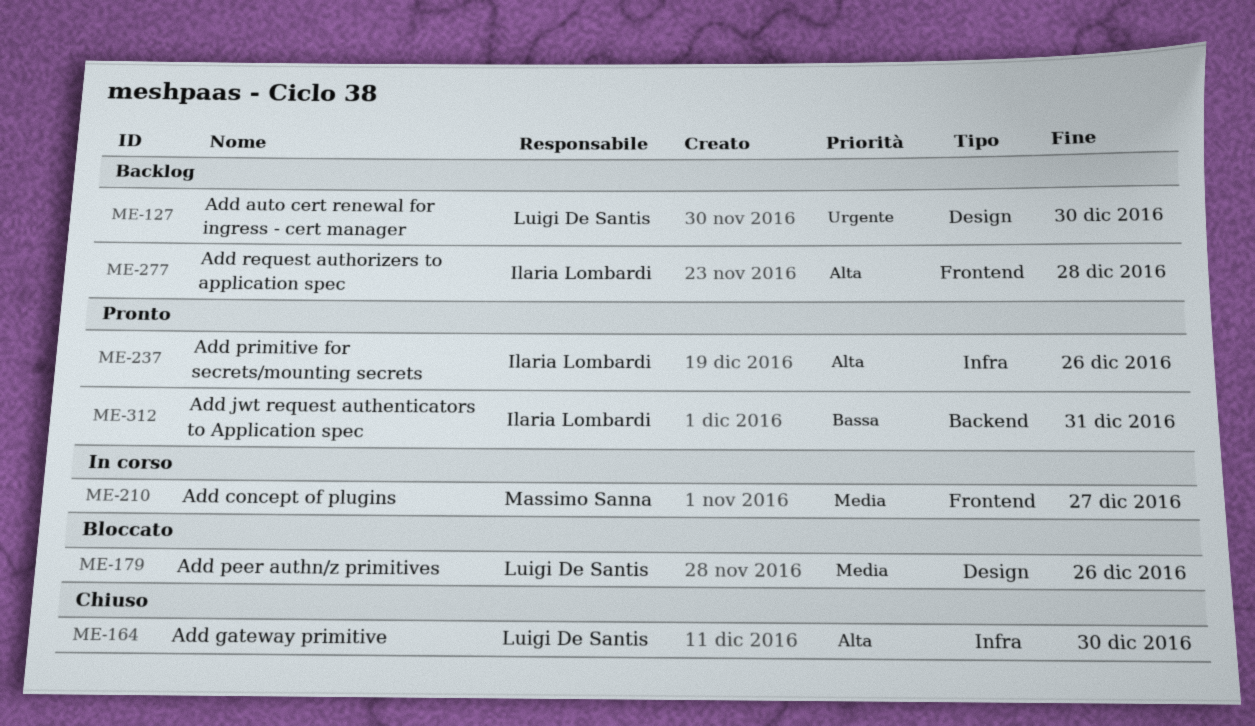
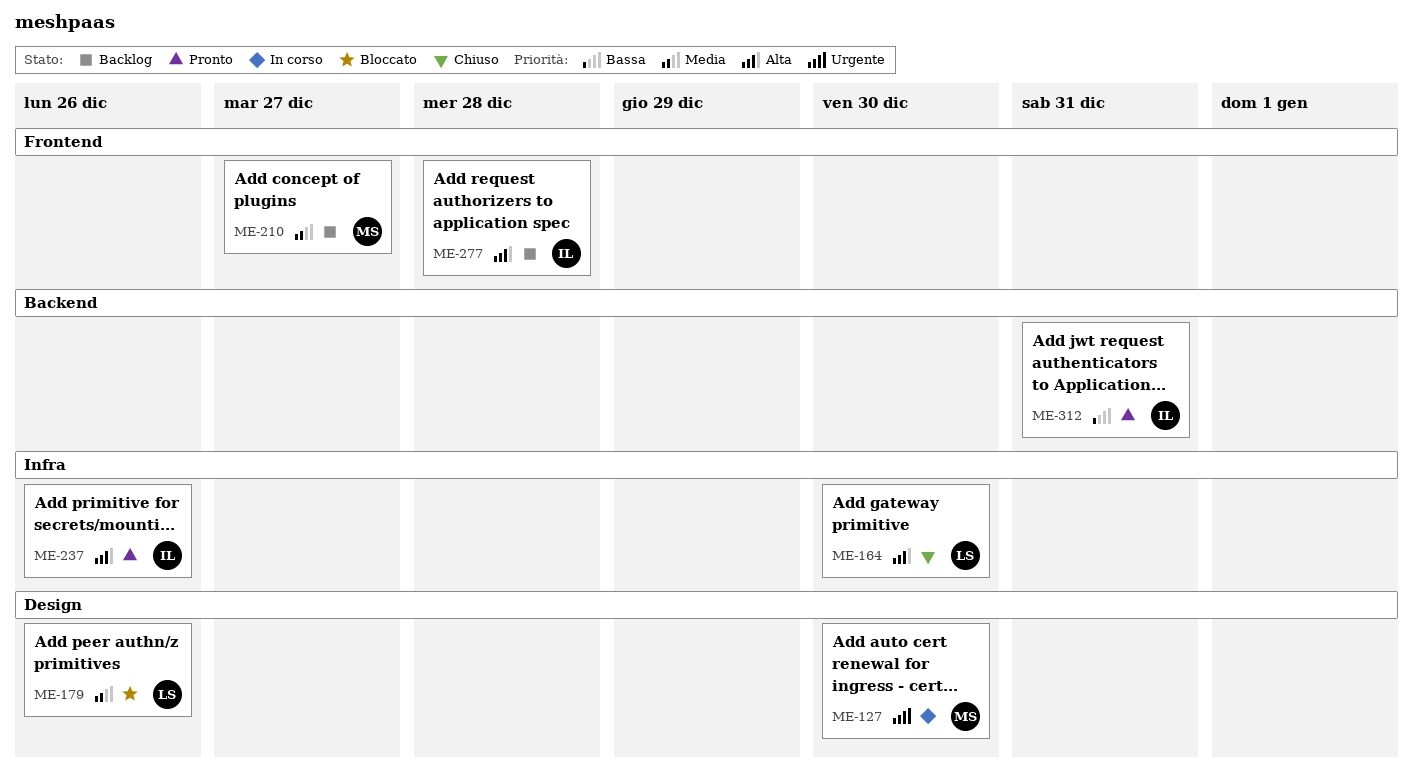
ME-127, status: Backlog -> In corso
ME-127, owner: Luigi De Santis -> Massimo Sanna
ME-210, status: In corso -> Backlog

